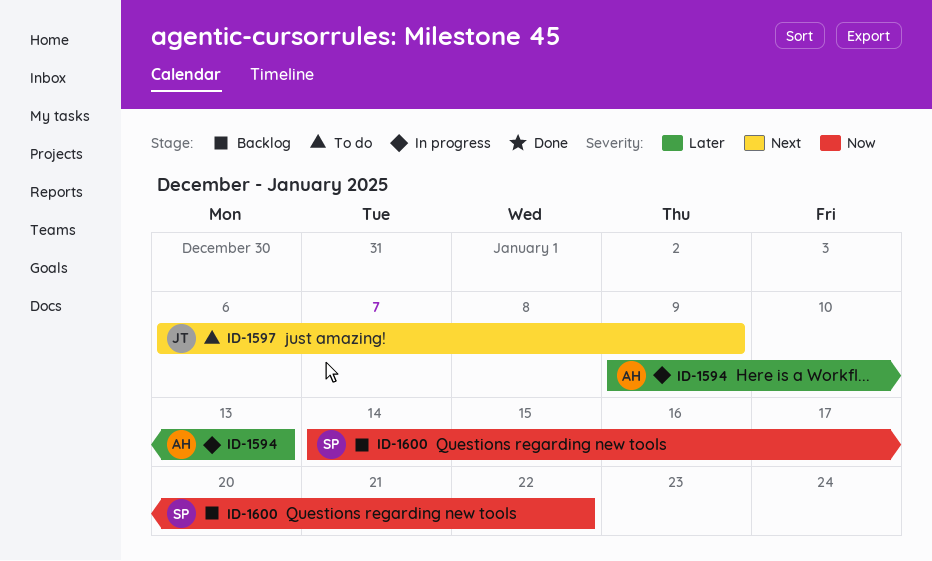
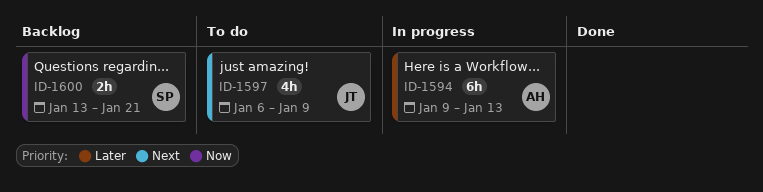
ID-1600, start: Jan 14 -> Jan 13
ID-1600, due: Jan 22 -> Jan 21

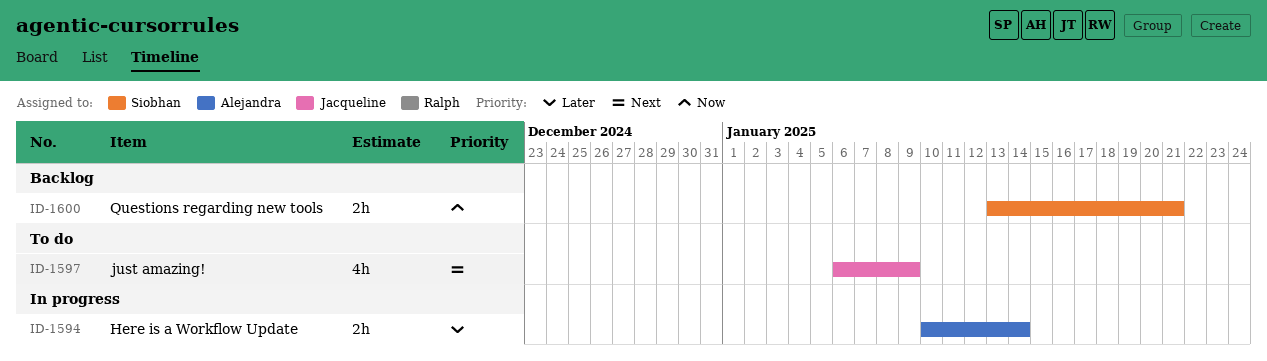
ID-1594, estimate: 6h -> 2h
ID-1594, start: Jan 9 -> Jan 10
ID-1594, due: Jan 13 -> Jan 14

